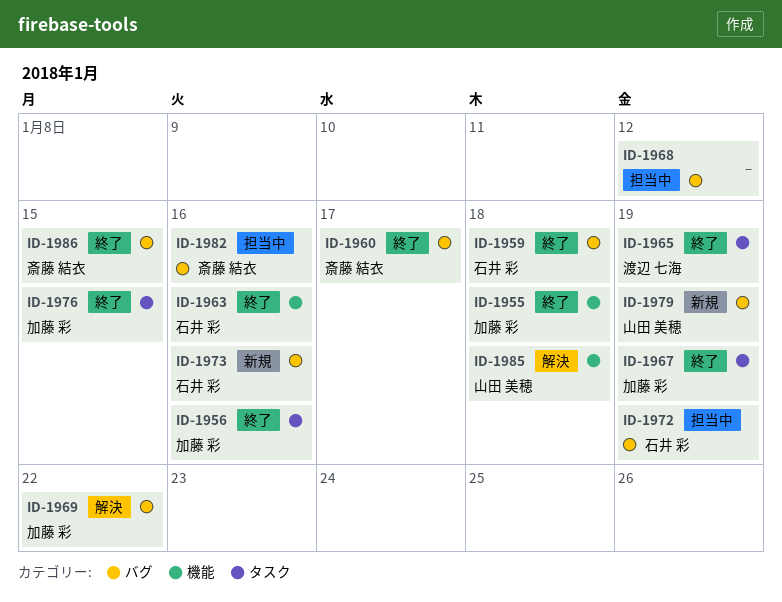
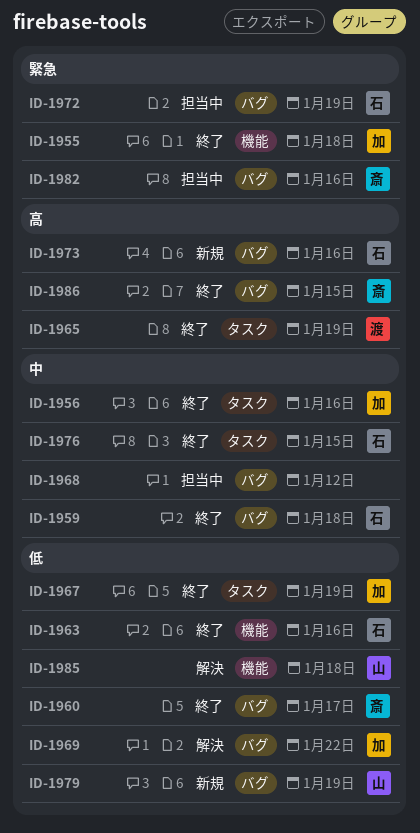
ID-1976, owner: 加藤 彩 -> 石井 彩

